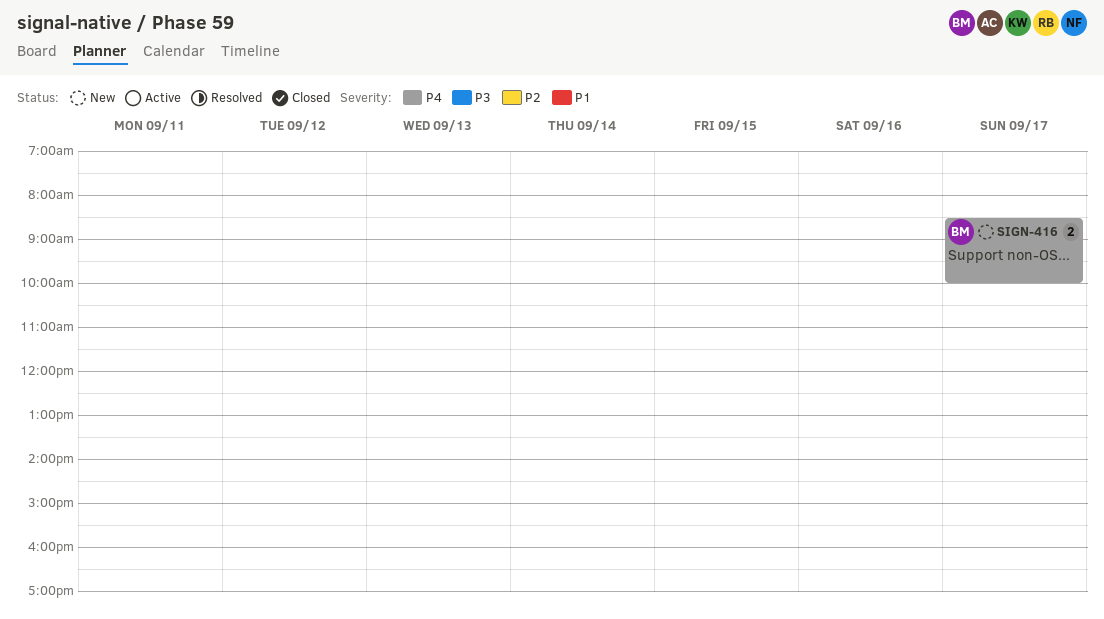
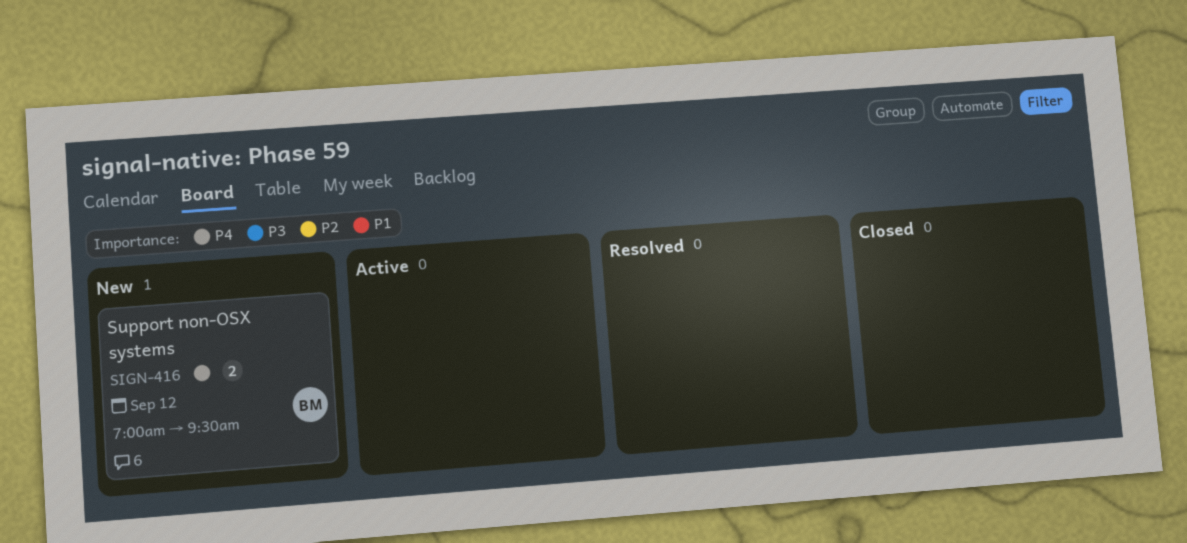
SIGN-416, day: Sep 17 -> Sep 12
SIGN-416, begins: 08:30 -> 07:00
SIGN-416, ends: 10:00 -> 09:30

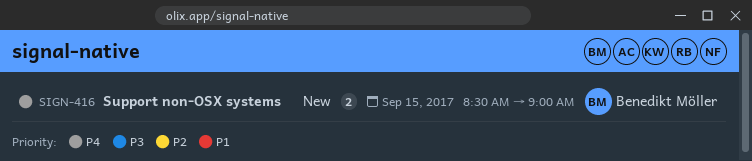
SIGN-416, day: Sep 12 -> Sep 15
SIGN-416, begins: 07:00 -> 08:30
SIGN-416, ends: 09:30 -> 09:00

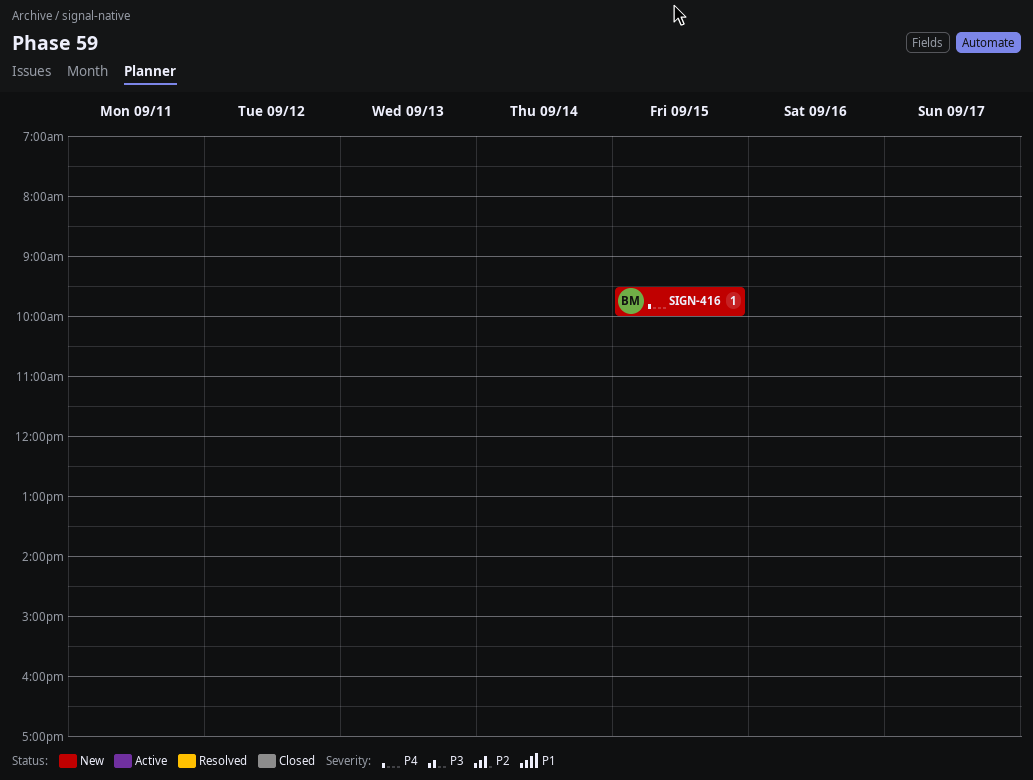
SIGN-416, estimate: 2 -> 1
SIGN-416, begins: 08:30 -> 09:30
SIGN-416, ends: 09:00 -> 10:00

